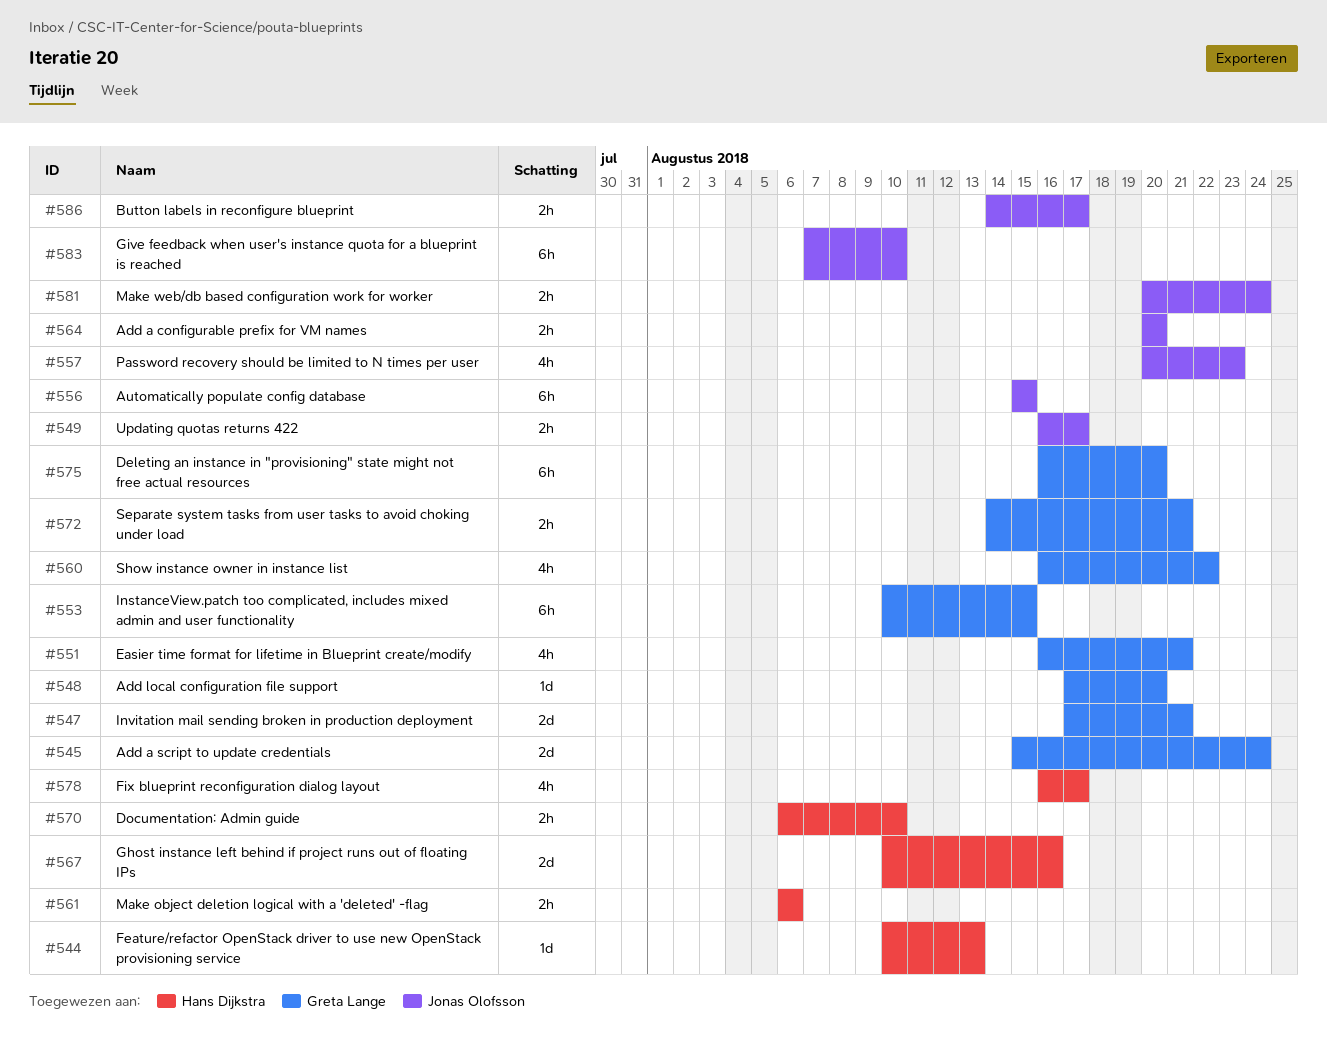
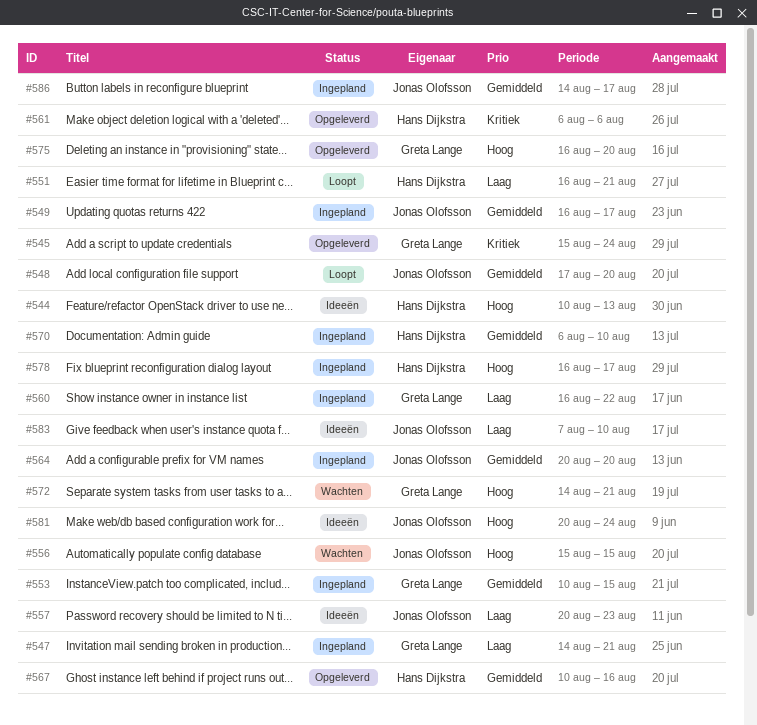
#547, start: Aug 17 -> Aug 14
#548, owner: Greta Lange -> Jonas Olofsson
#551, owner: Greta Lange -> Hans Dijkstra

